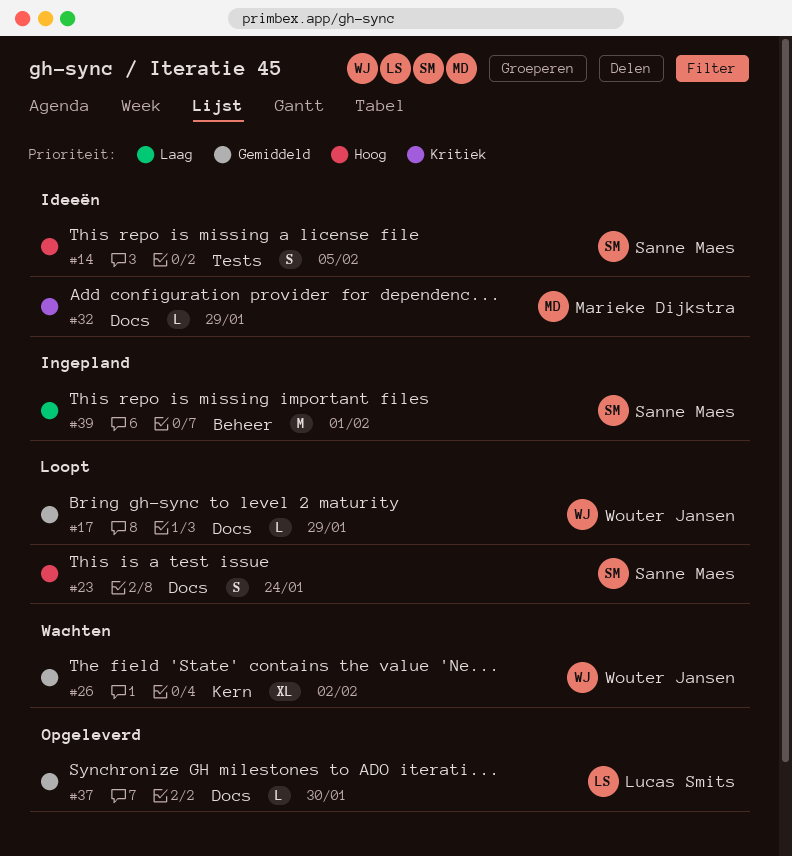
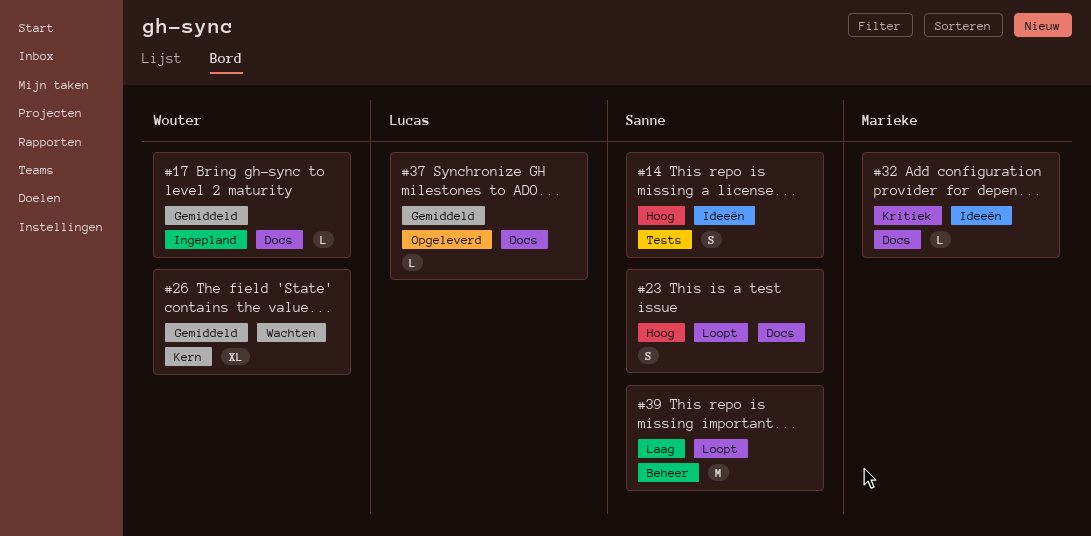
#17, status: Loopt -> Ingepland
#39, status: Ingepland -> Loopt

